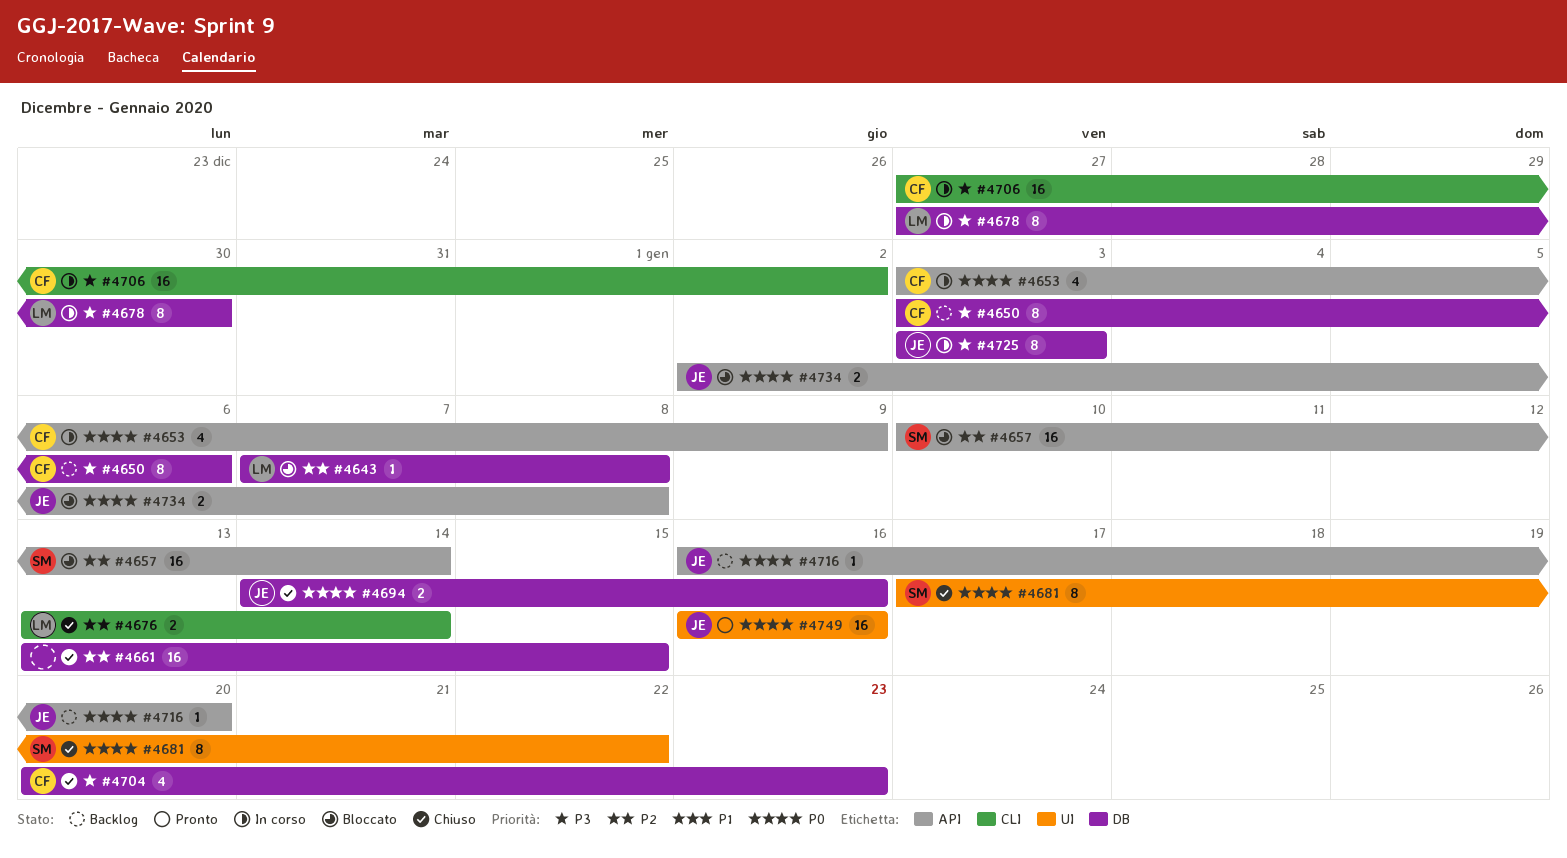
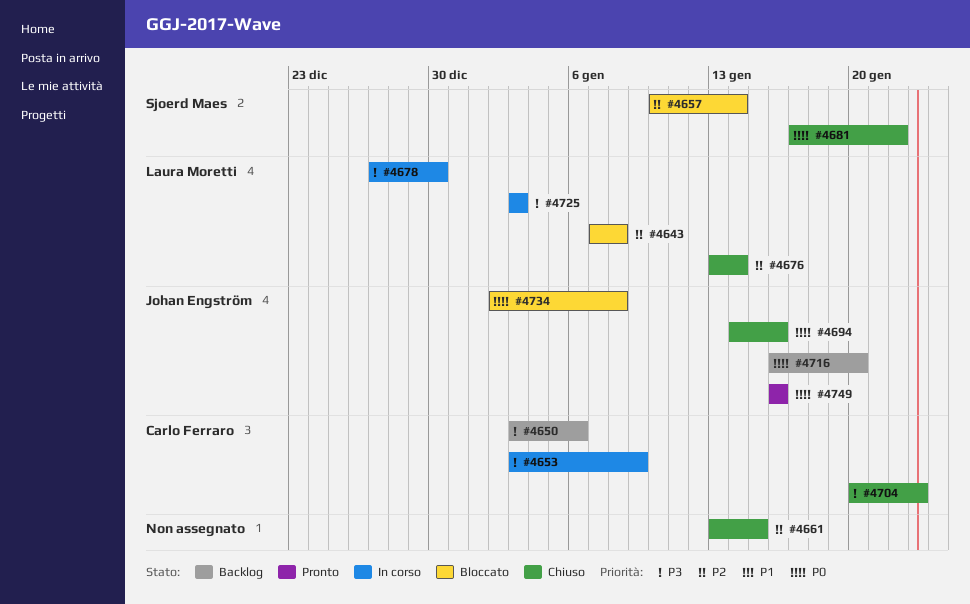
#4653, priority: P0 -> P3
#4706: present -> none
#4725, owner: Johan Engström -> Laura Moretti

